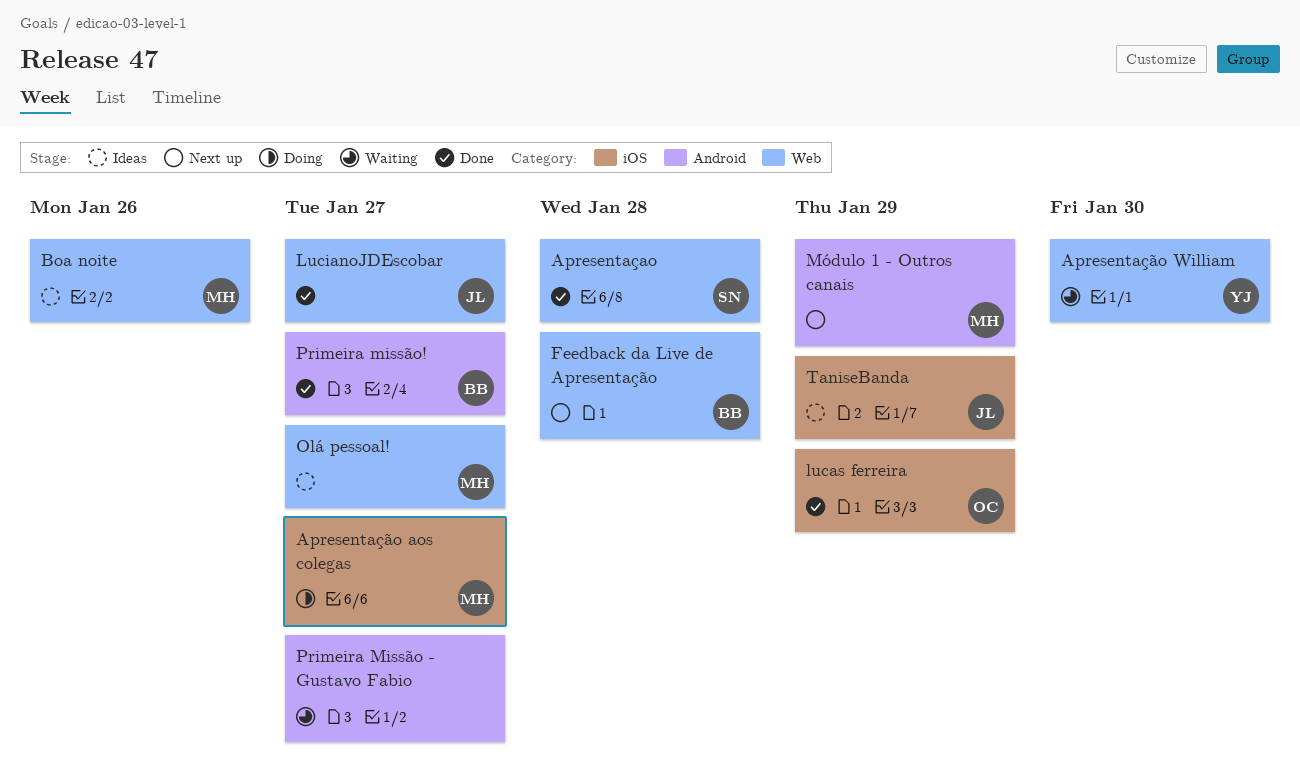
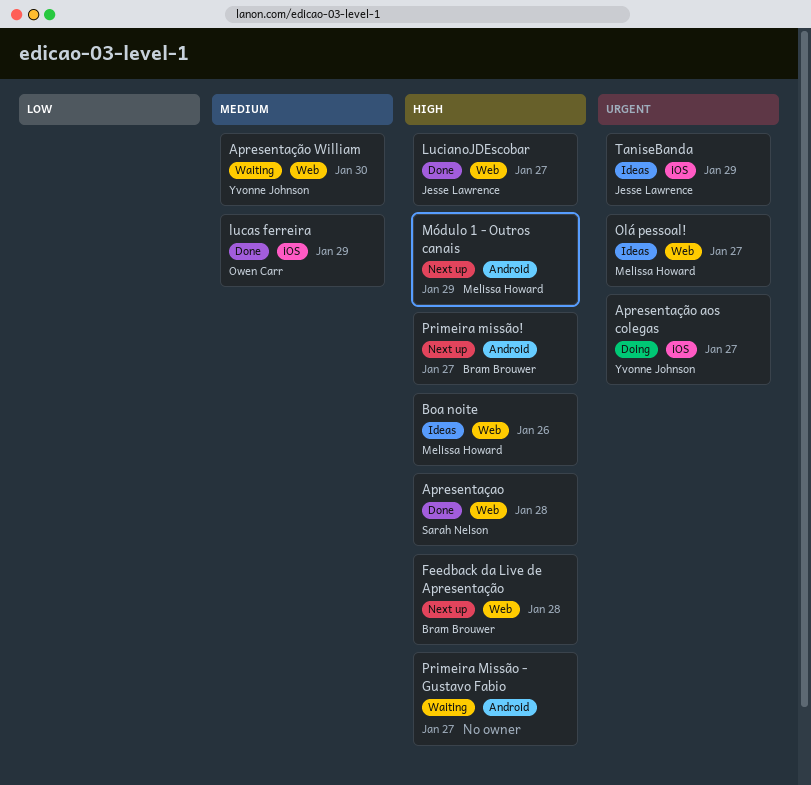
Apresentação aos colegas, owner: Melissa Howard -> Yvonne Johnson
Primeira missão!, status: Done -> Next up

